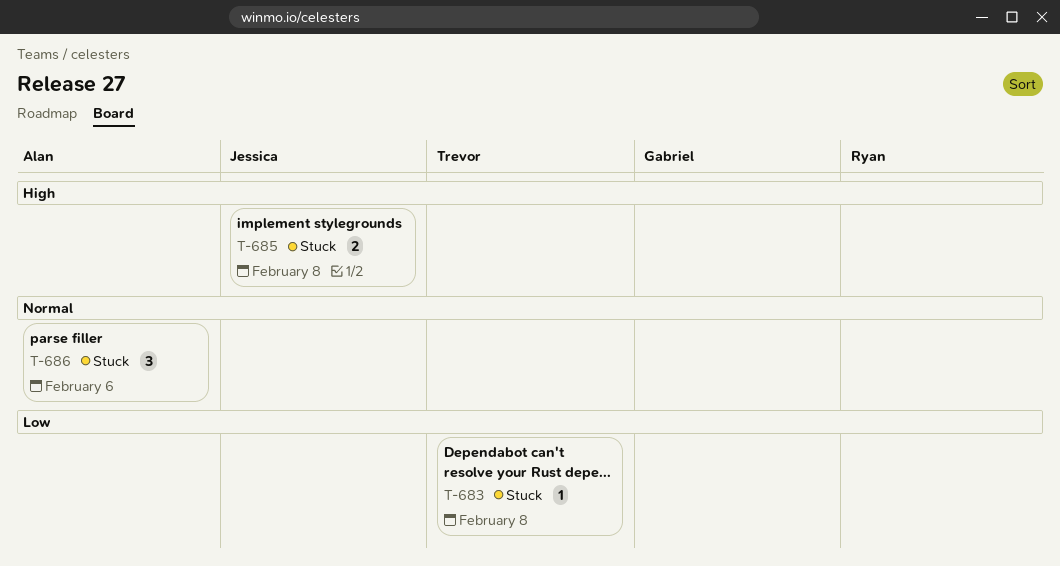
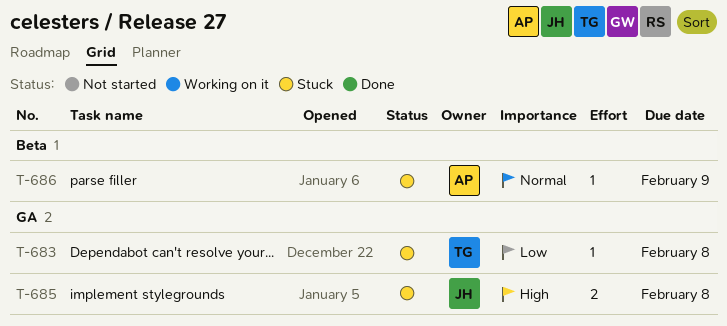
T-686, estimate: 3 -> 1
T-686, due: Feb 6 -> Feb 9

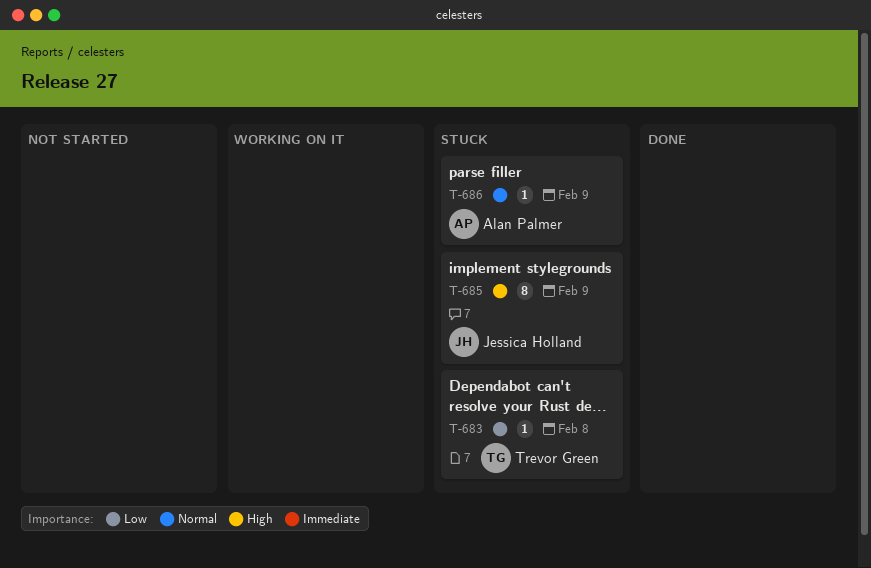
T-685, estimate: 2 -> 8
T-685, due: Feb 8 -> Feb 9

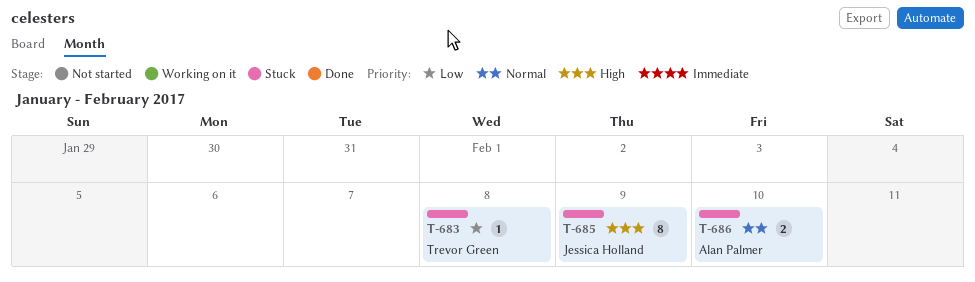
T-686, estimate: 1 -> 2
T-686, due: Feb 9 -> Feb 10

